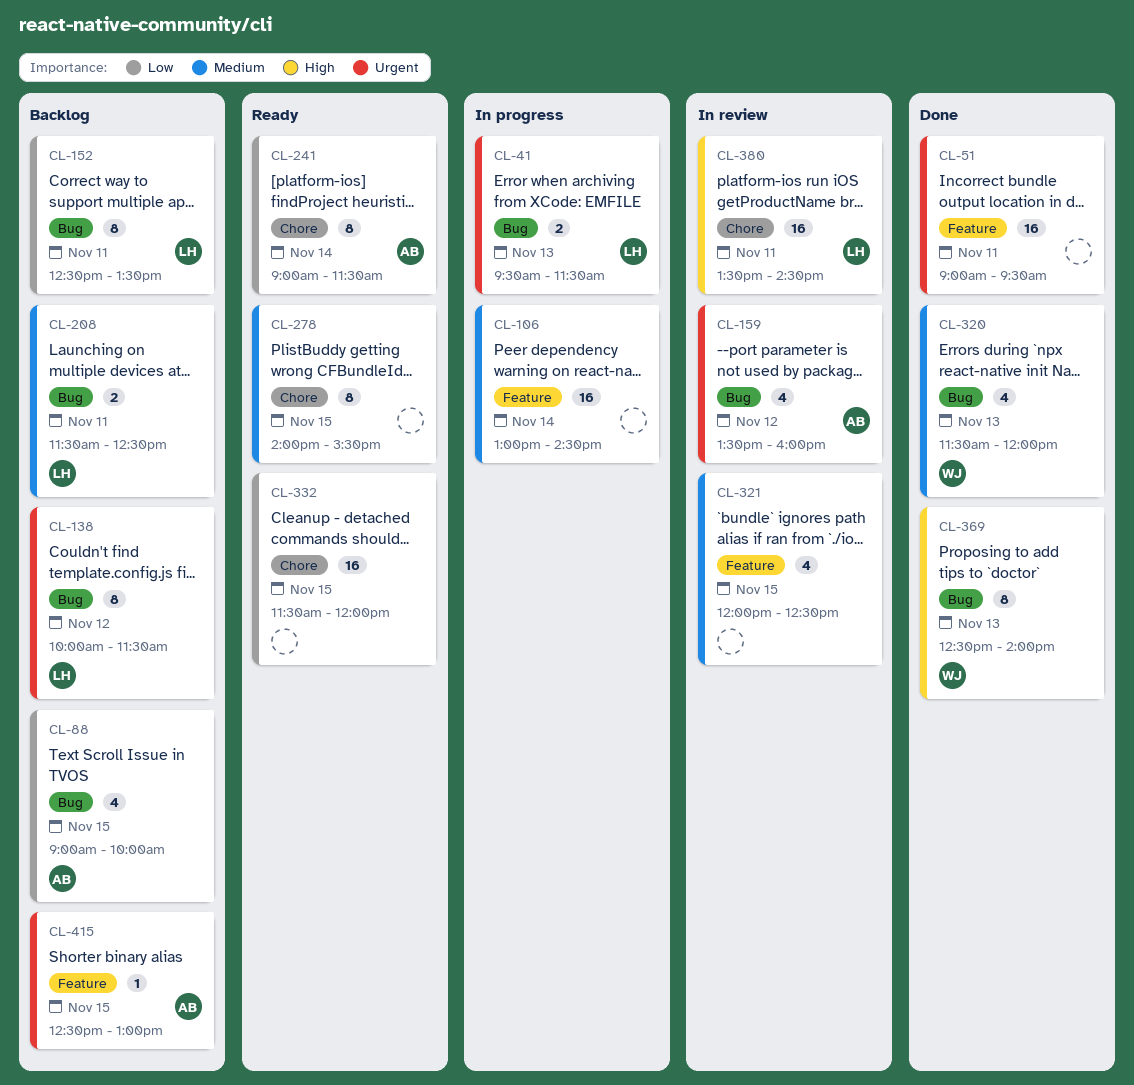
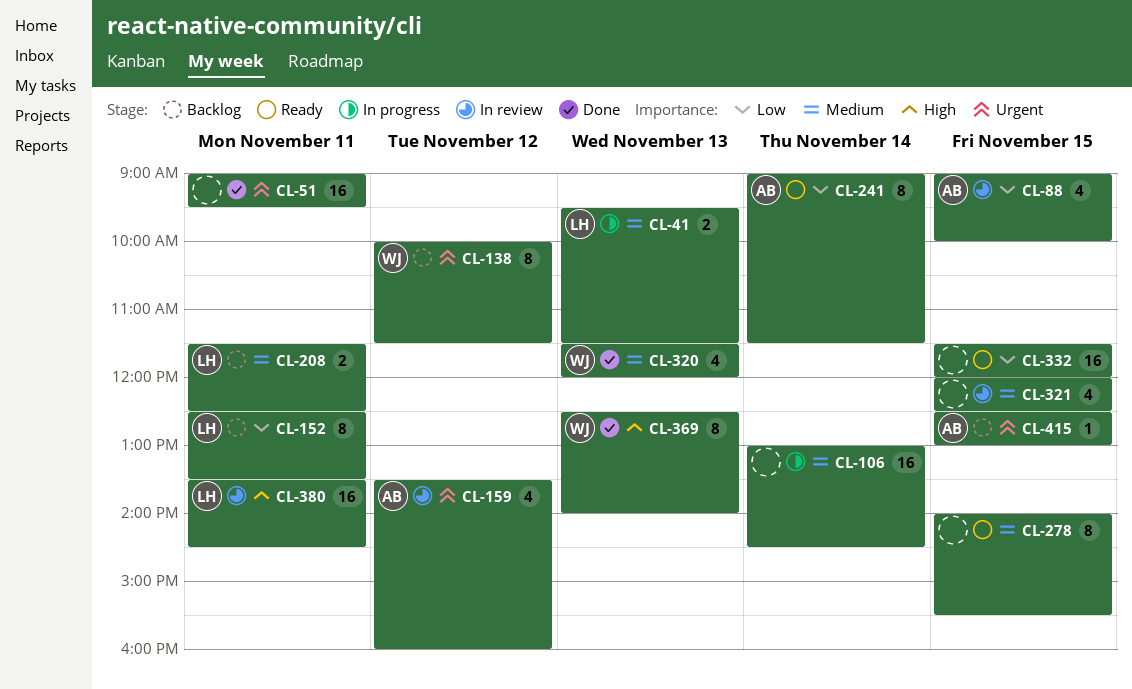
CL-41, priority: Urgent -> Medium
CL-88, status: Backlog -> In review
CL-138, owner: LH -> WJ

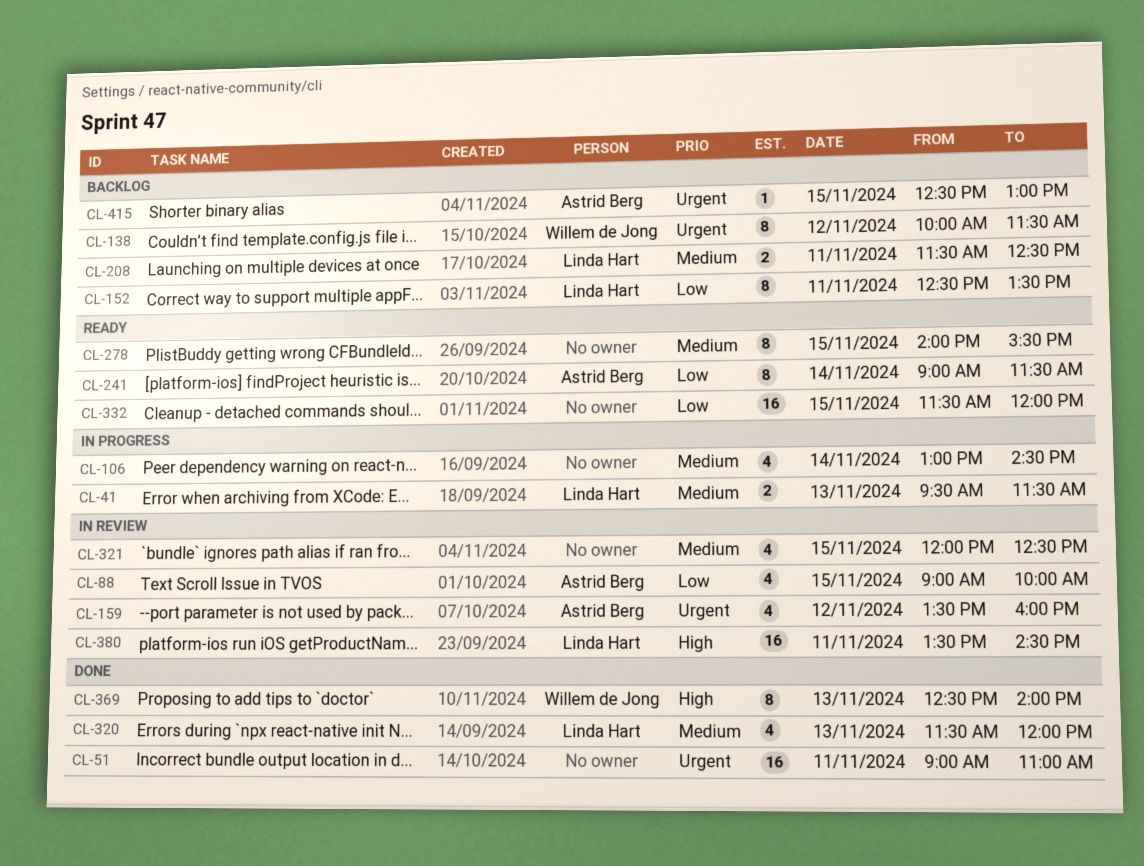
CL-51, ends: 09:30 -> 11:00
CL-106, estimate: 16 -> 4
CL-320, owner: Willem de Jong -> Linda Hart

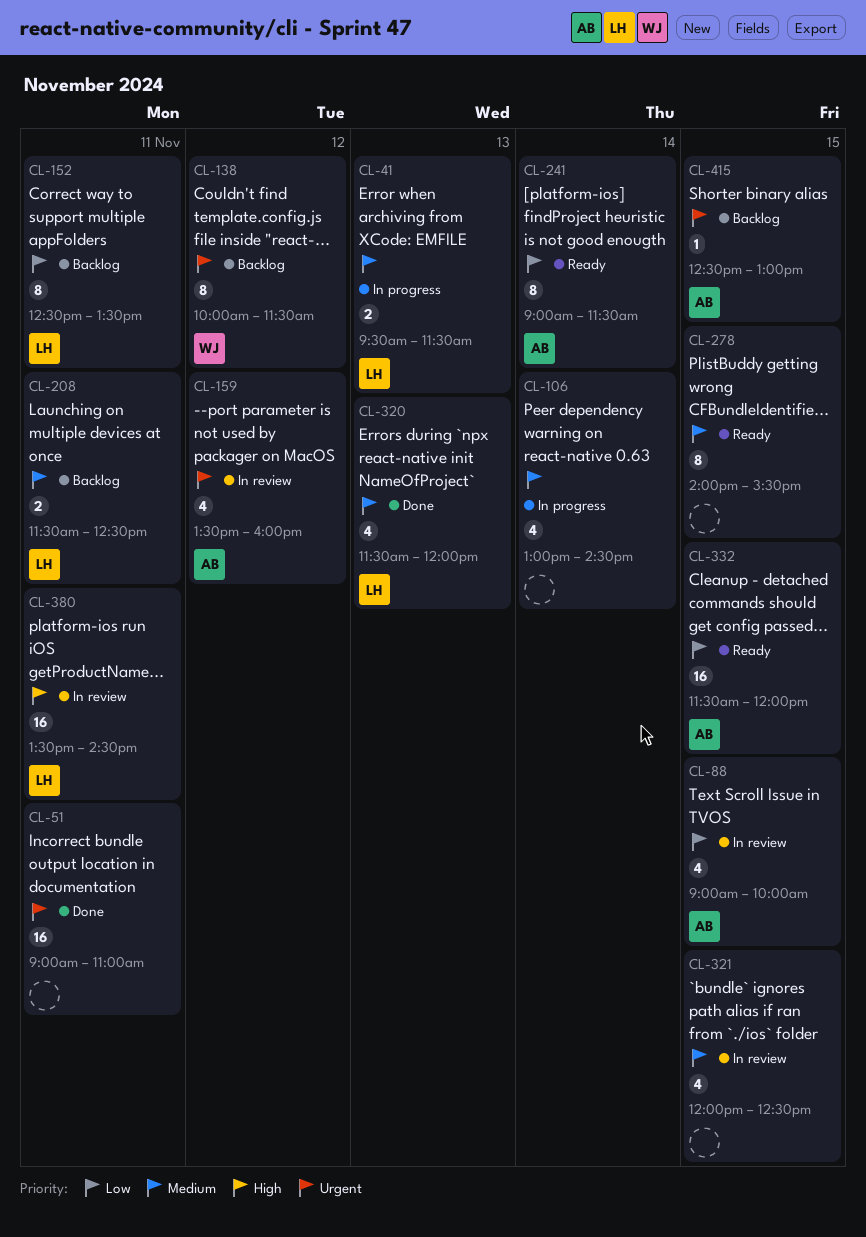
CL-332, owner: none -> Astrid Berg
CL-369: present -> none

